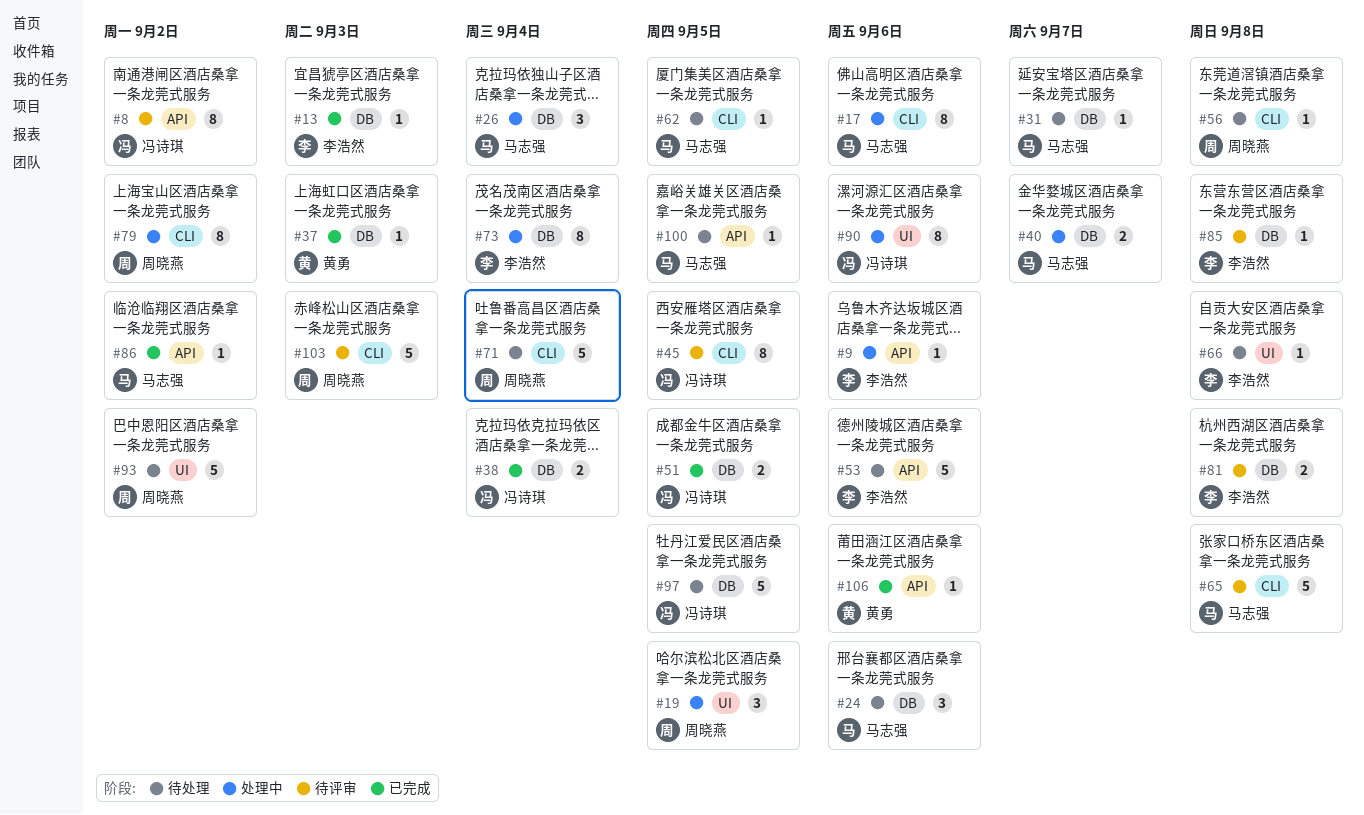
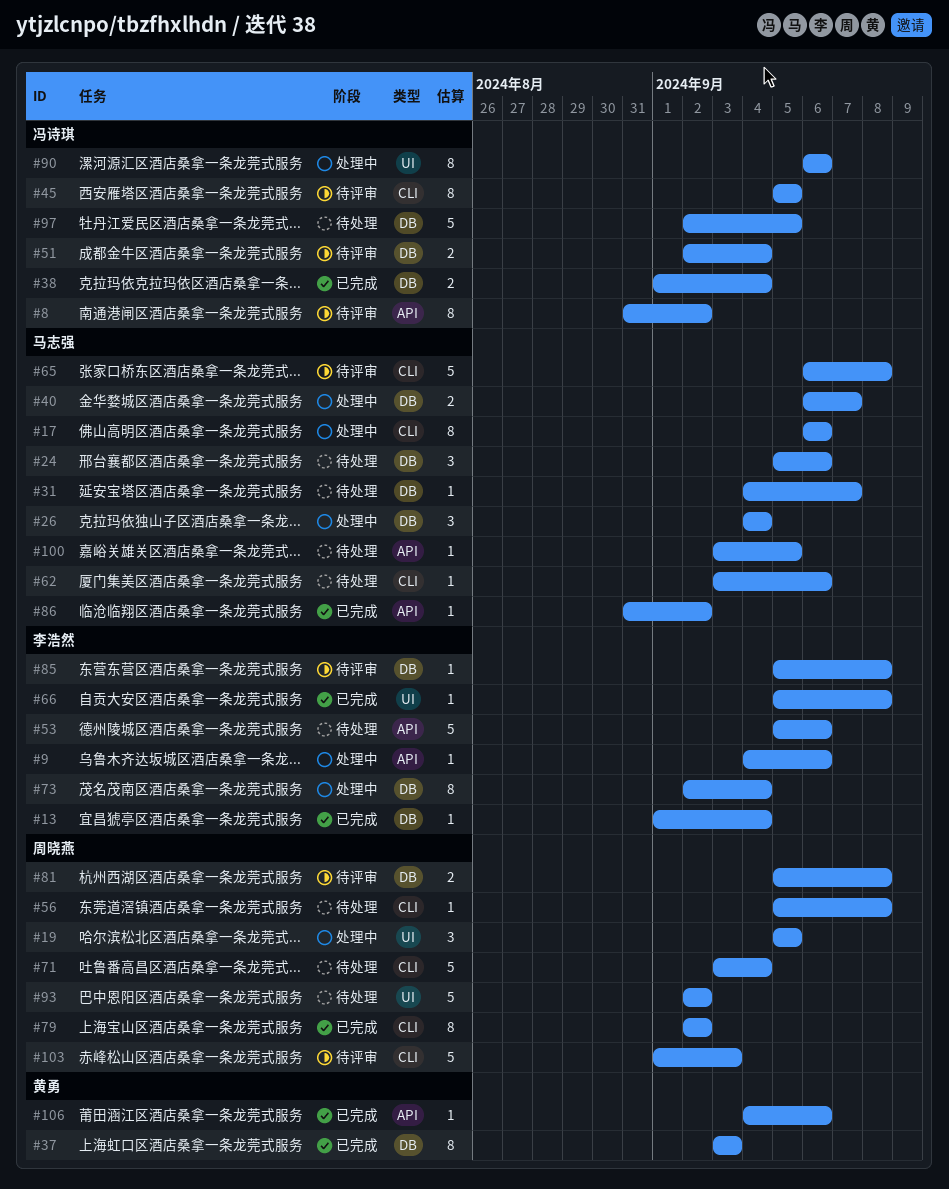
#13, due: Sep 3 -> Sep 4
#37, estimate: 1 -> 8
#51, status: 已完成 -> 待评审
#51, due: Sep 5 -> Sep 4
#62, due: Sep 5 -> Sep 6
#66, status: 待处理 -> 已完成
#79, status: 处理中 -> 已完成
#81, owner: 李浩然 -> 周晓燕

